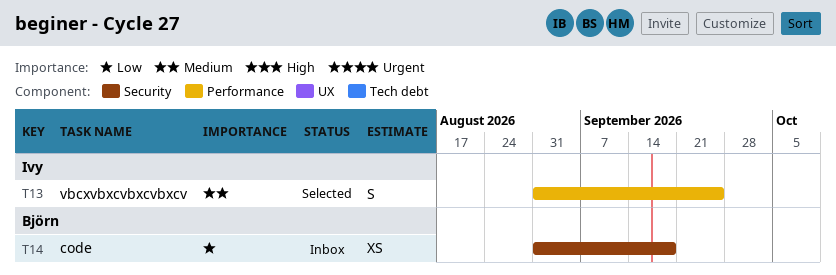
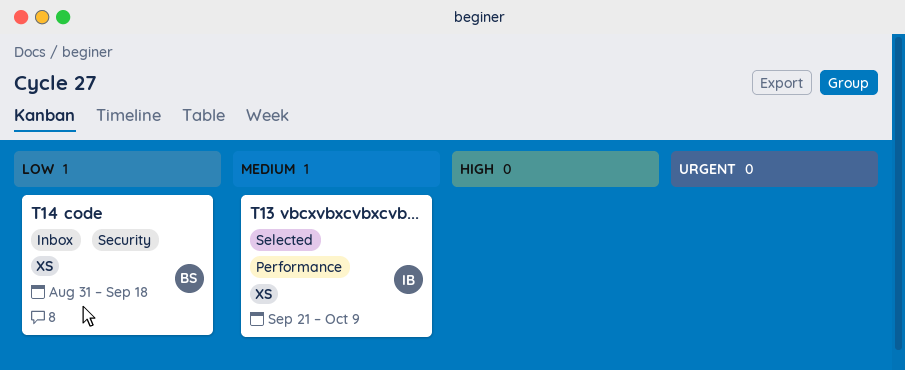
T13, estimate: S -> XS
T13, start: Aug 31 -> Sep 21
T13, due: Sep 25 -> Oct 9

